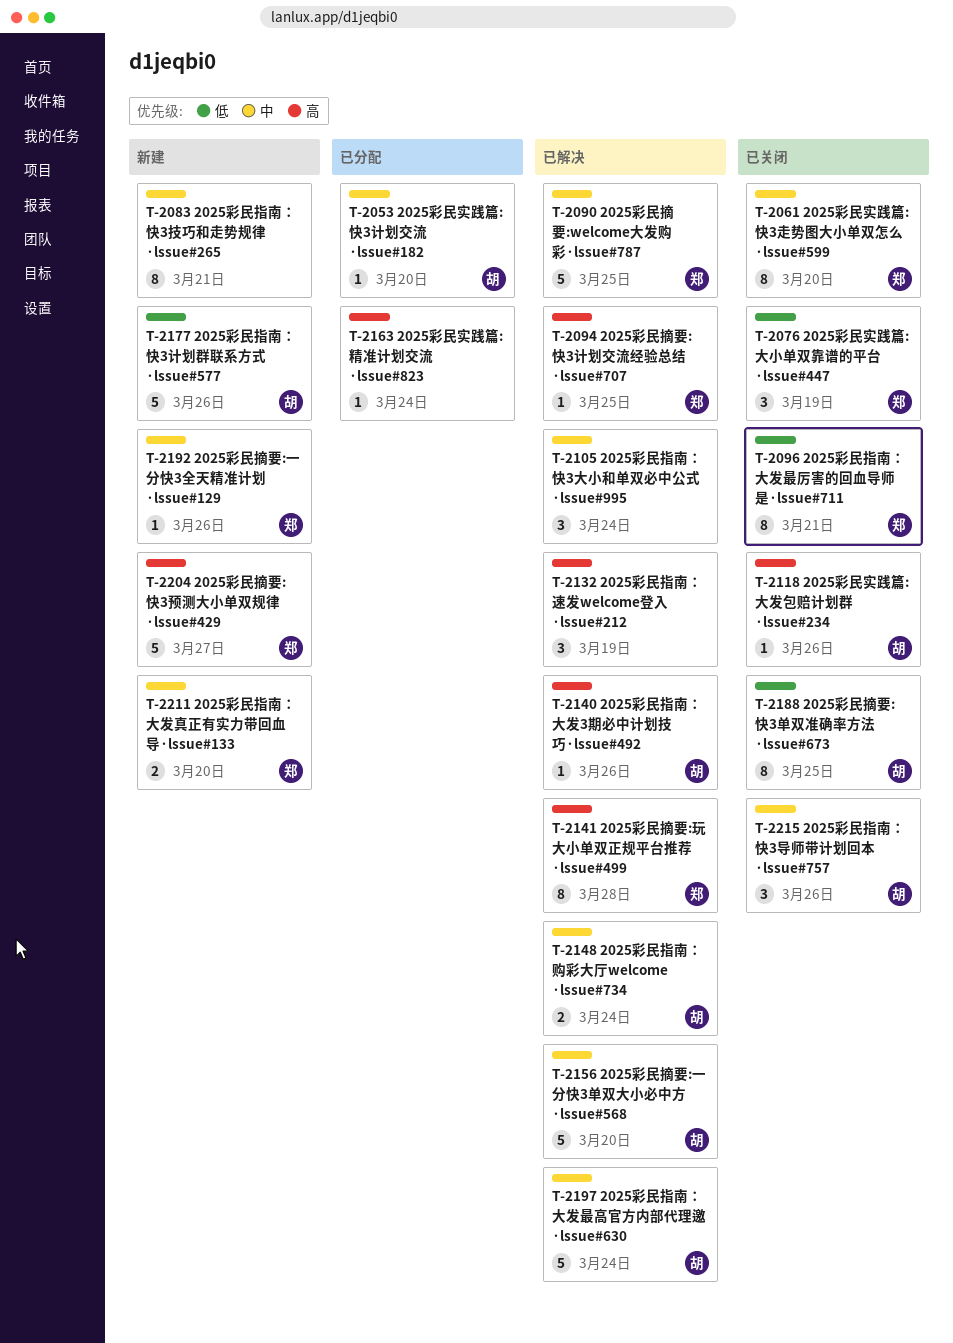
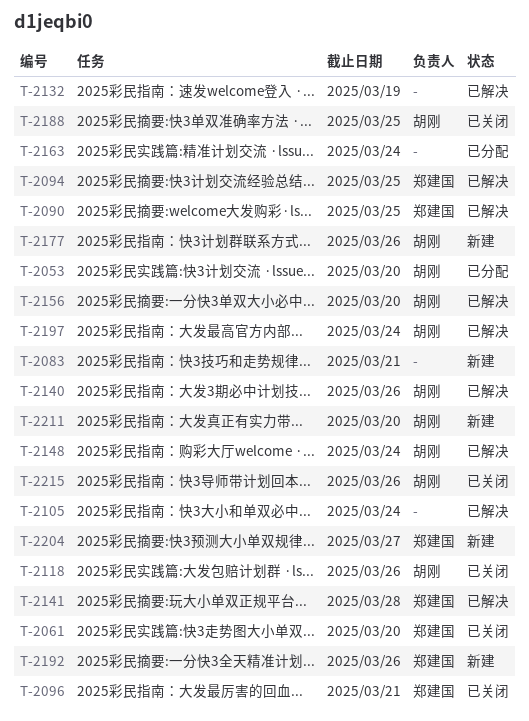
T-2076: present -> none
T-2211, owner: 郑建国 -> 胡刚

